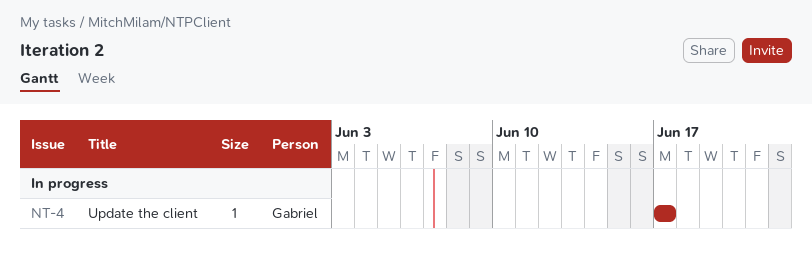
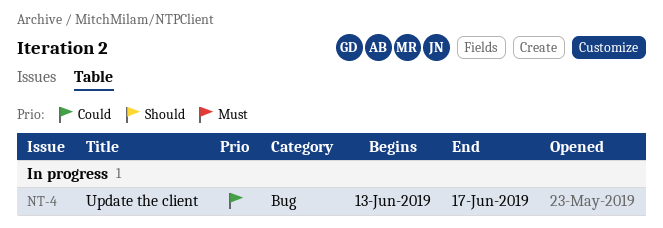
NT-4, start: Jun 17 -> Jun 13

